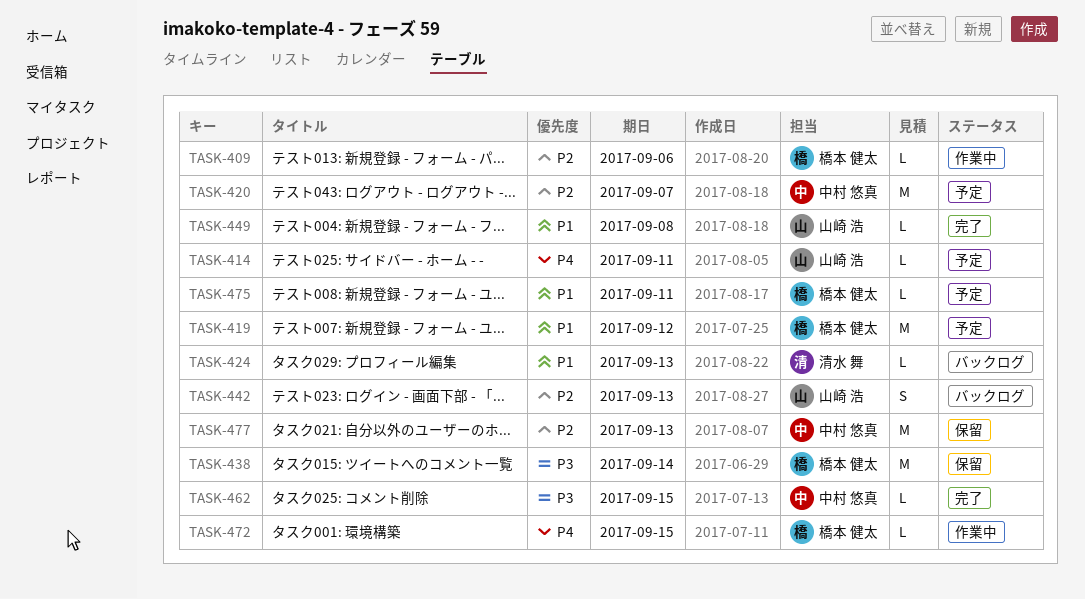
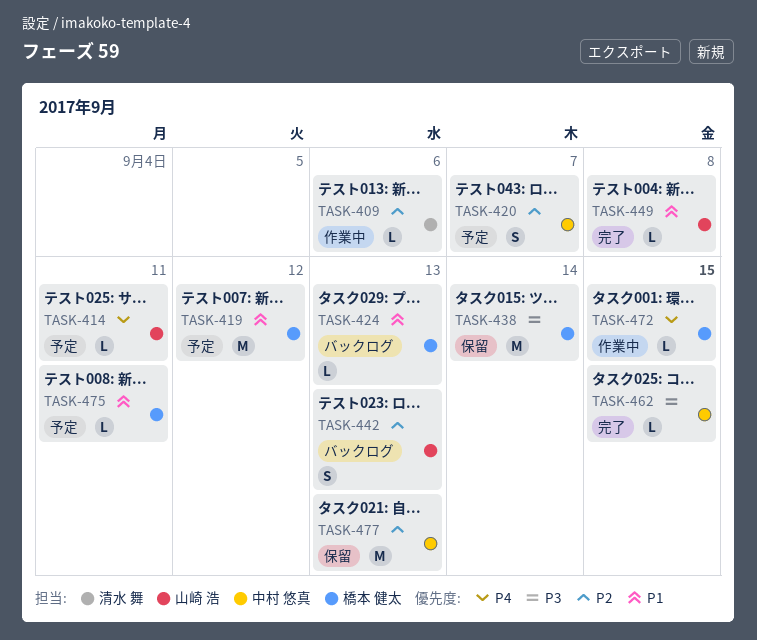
TASK-409, owner: 橋本 健太 -> 清水 舞
TASK-420, estimate: M -> S
TASK-424, owner: 清水 舞 -> 橋本 健太

